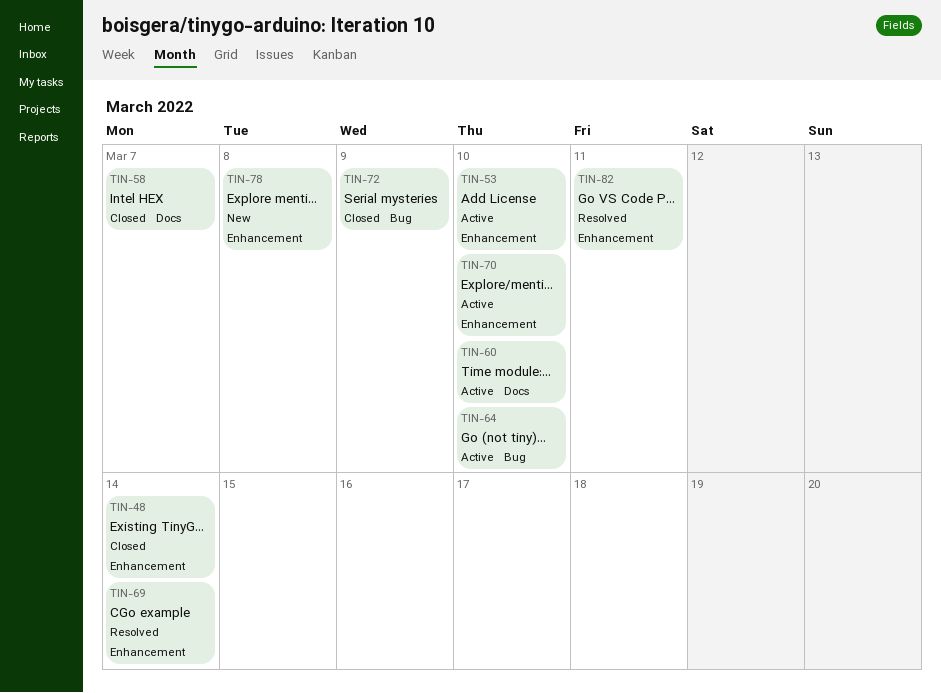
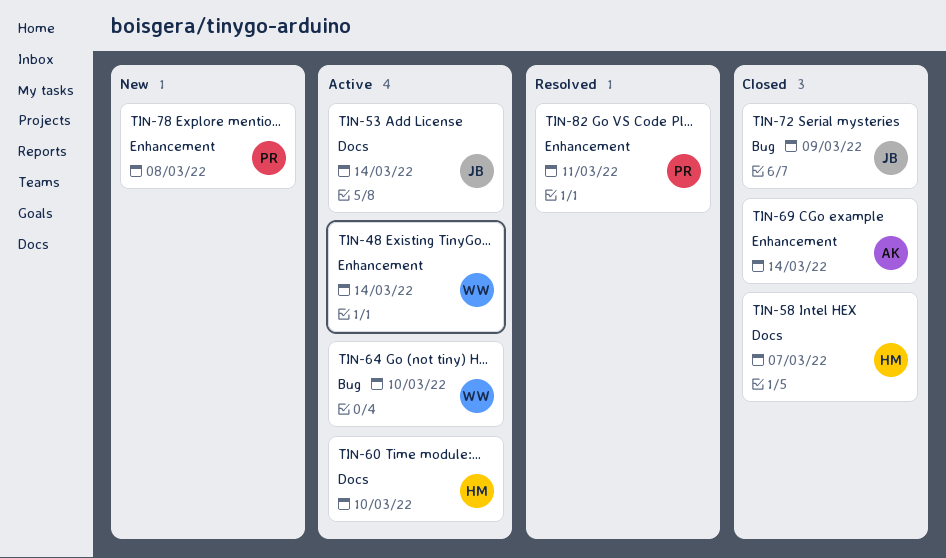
TIN-48, status: Closed -> Active
TIN-53, label: Enhancement -> Docs
TIN-53, due: Mar 10 -> Mar 14
TIN-69, status: Resolved -> Closed
TIN-70: present -> none

